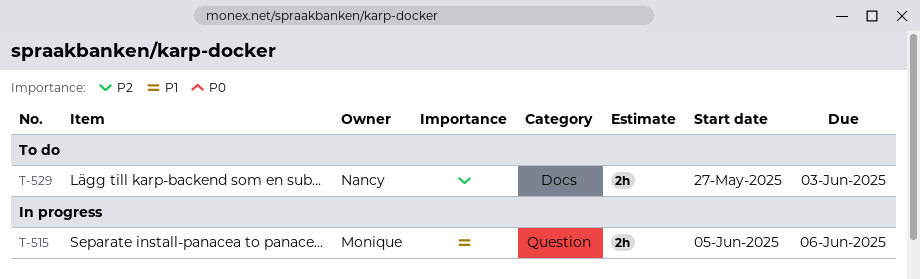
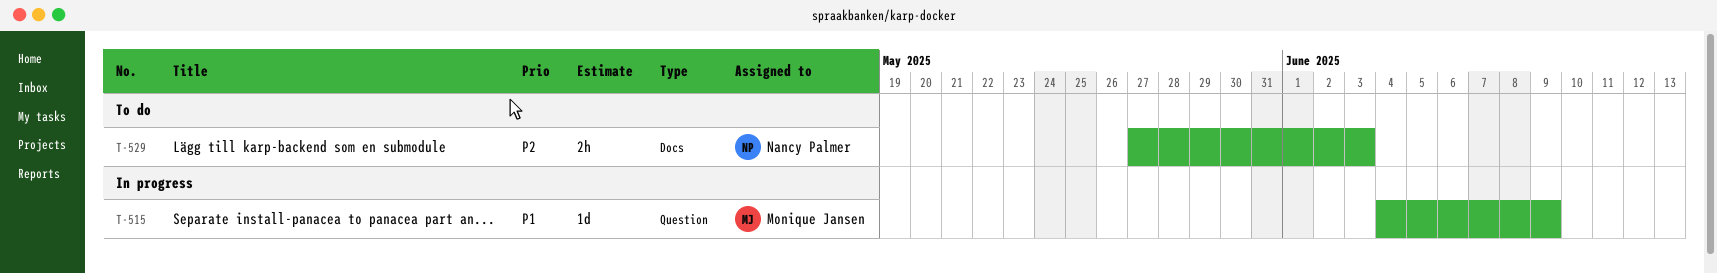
T-515, estimate: 2h -> 1d
T-515, start: Jun 5 -> Jun 4
T-515, due: Jun 6 -> Jun 9

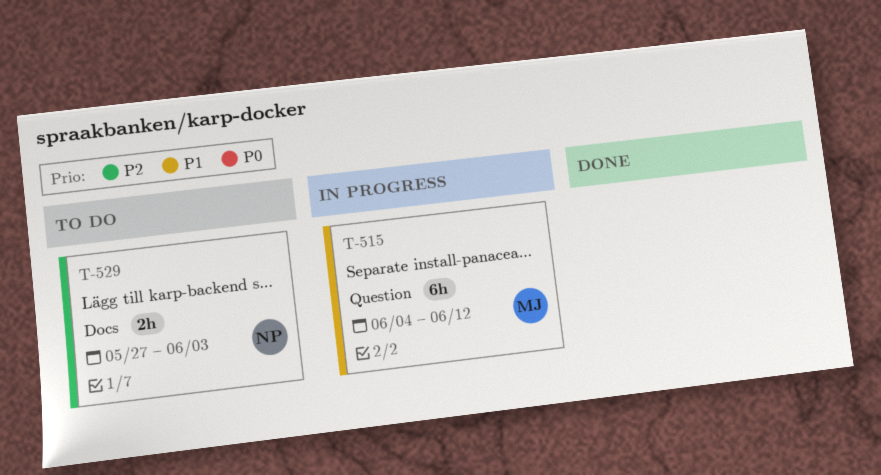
T-515, estimate: 1d -> 6h
T-515, due: Jun 9 -> Jun 12

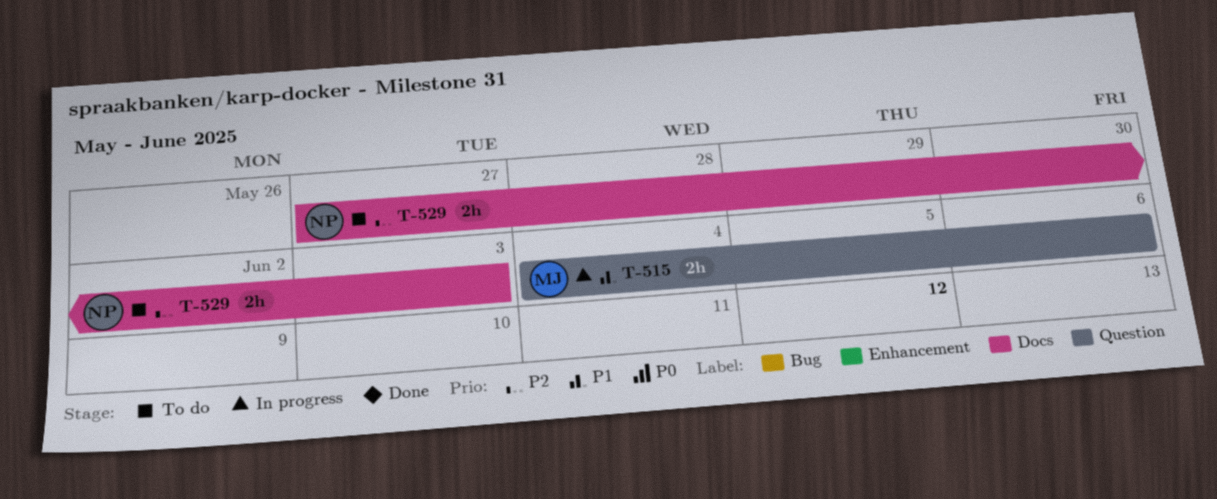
T-515, estimate: 6h -> 2h
T-515, due: Jun 12 -> Jun 6

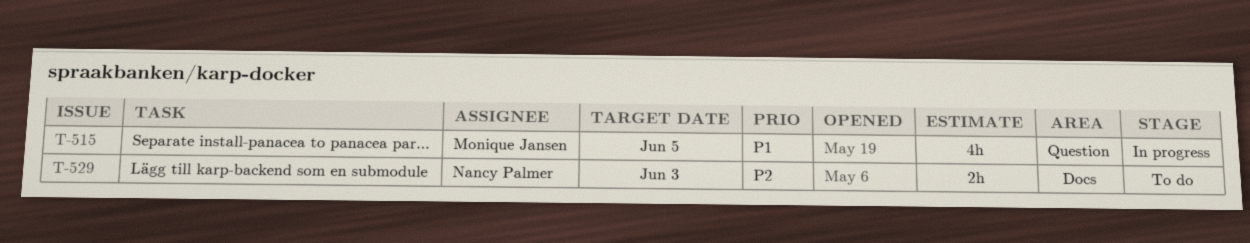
T-515, estimate: 2h -> 4h
T-515, due: Jun 6 -> Jun 5

